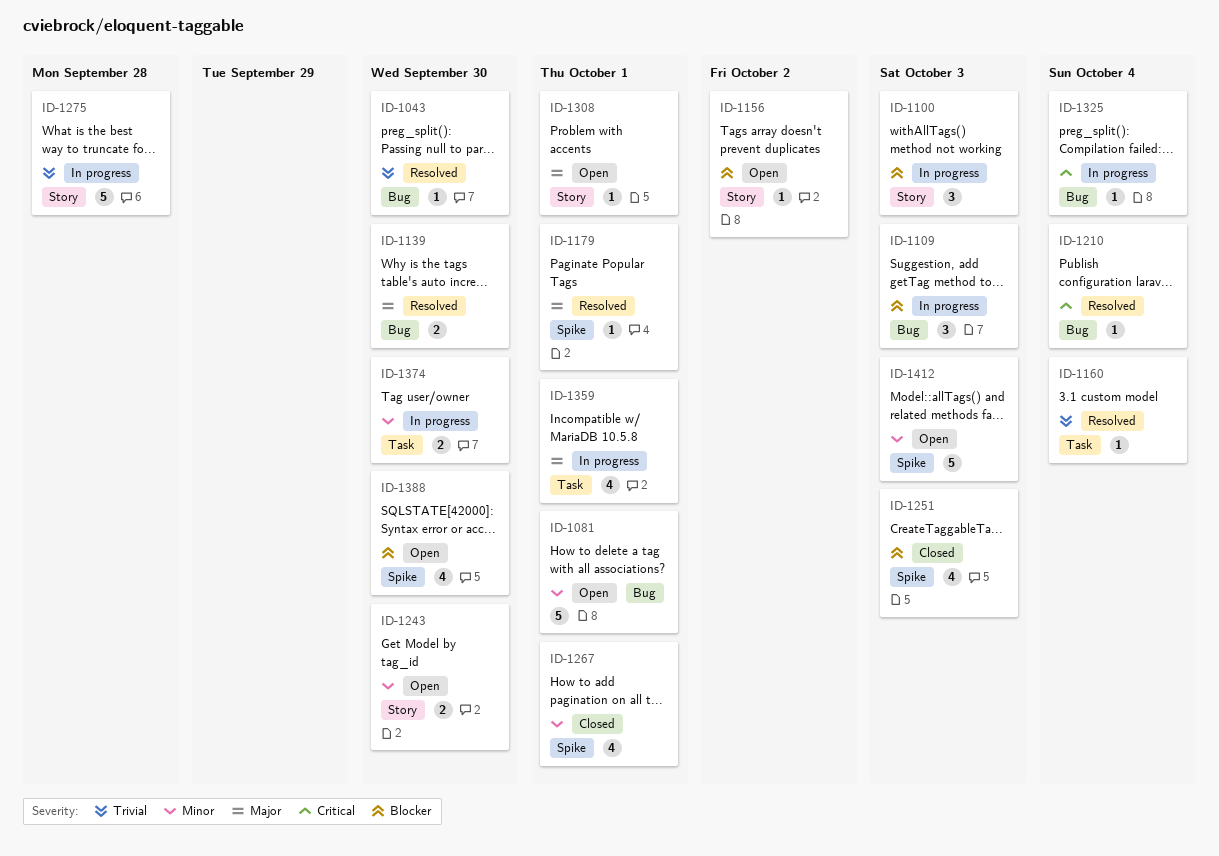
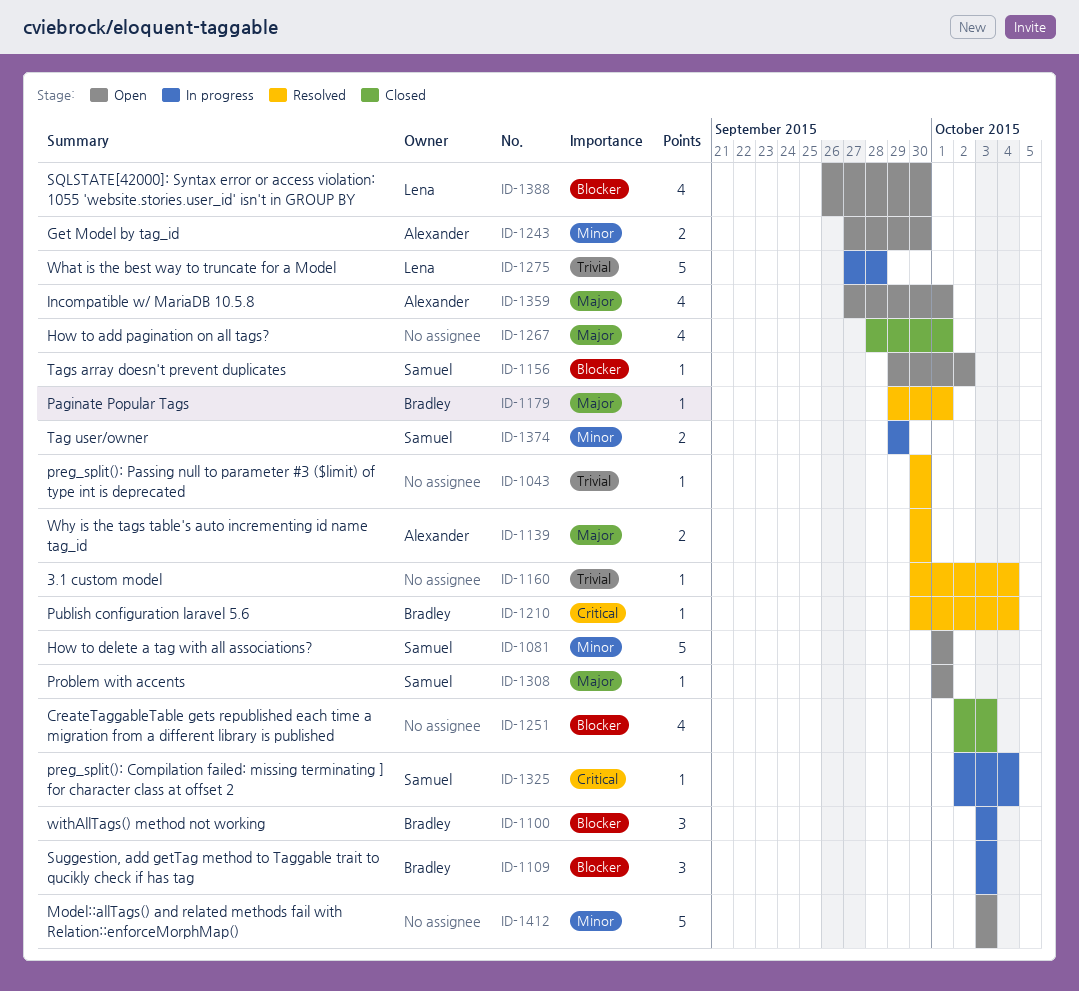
ID-1267, priority: Minor -> Major
ID-1359, status: In progress -> Open
ID-1374, due: Sep 30 -> Sep 29

